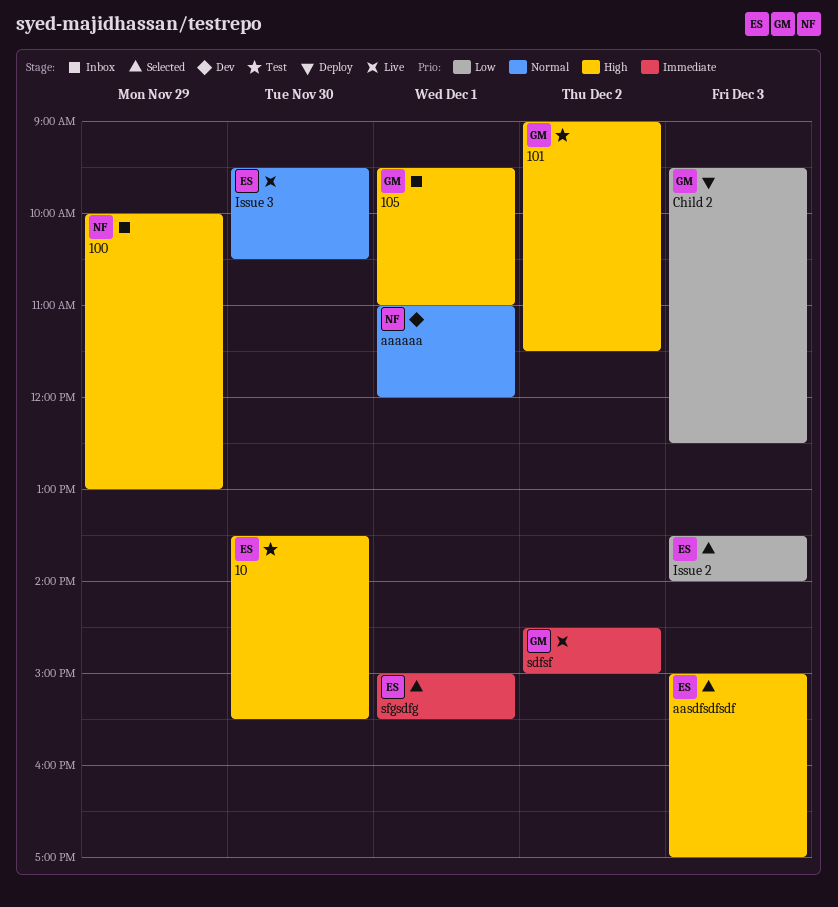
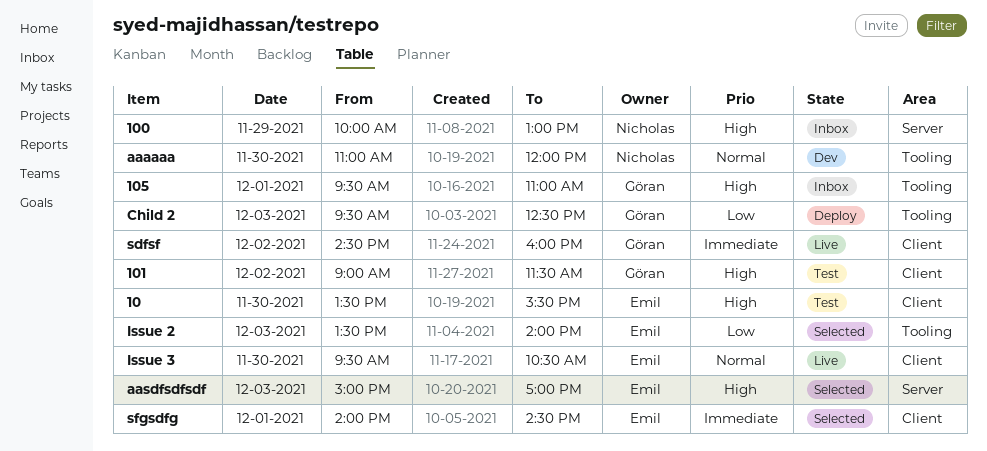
aaaaaa, day: Dec 1 -> Nov 30
sdfsf, ends: 15:00 -> 16:00
sfgsdfg, begins: 15:00 -> 14:00
sfgsdfg, ends: 15:30 -> 14:30

